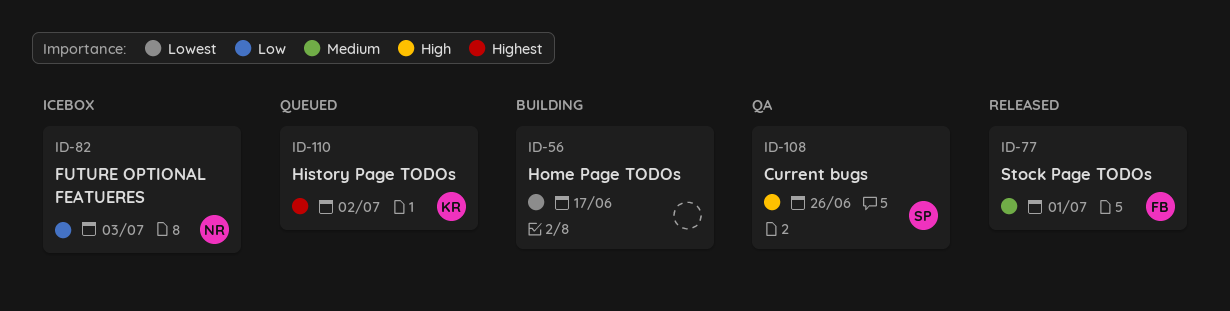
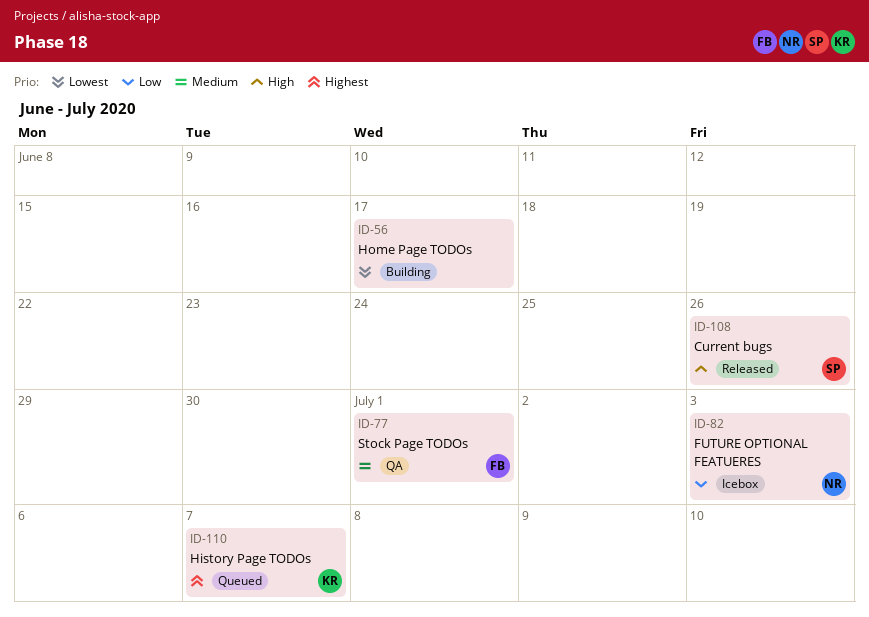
ID-77, status: Released -> QA
ID-108, status: QA -> Released
ID-110, due: Jul 2 -> Jul 7

